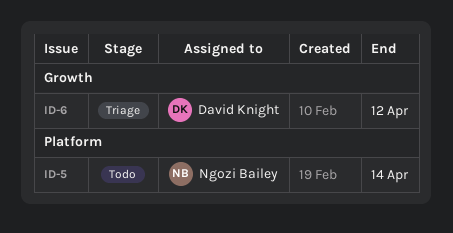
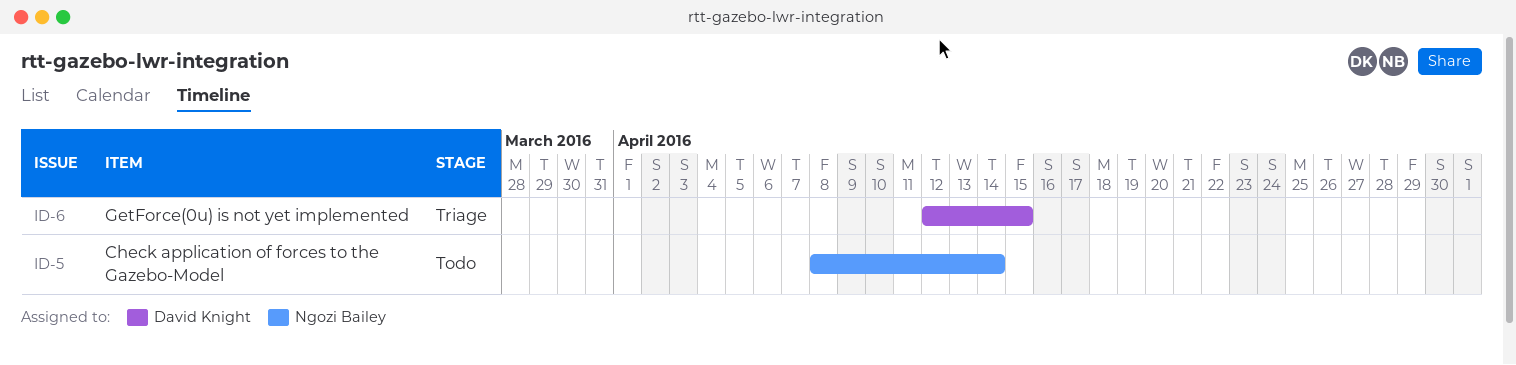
ID-6, due: Apr 12 -> Apr 15

